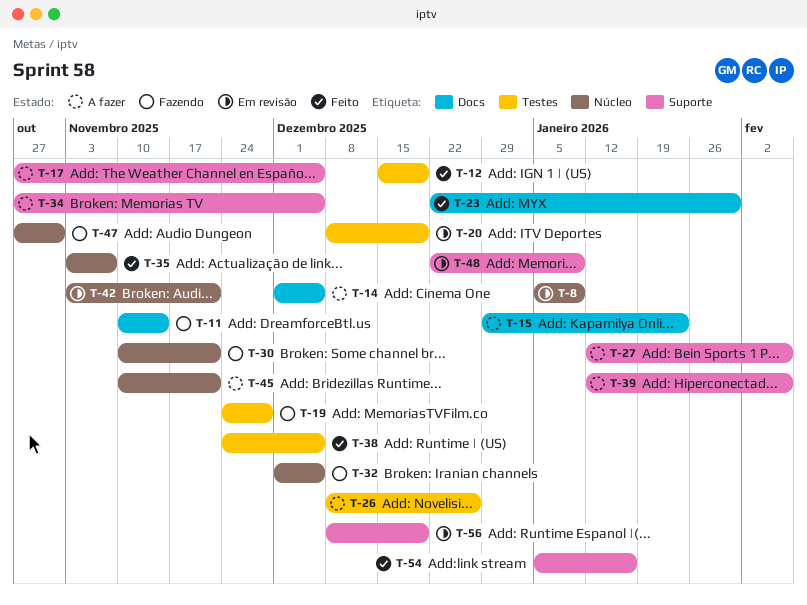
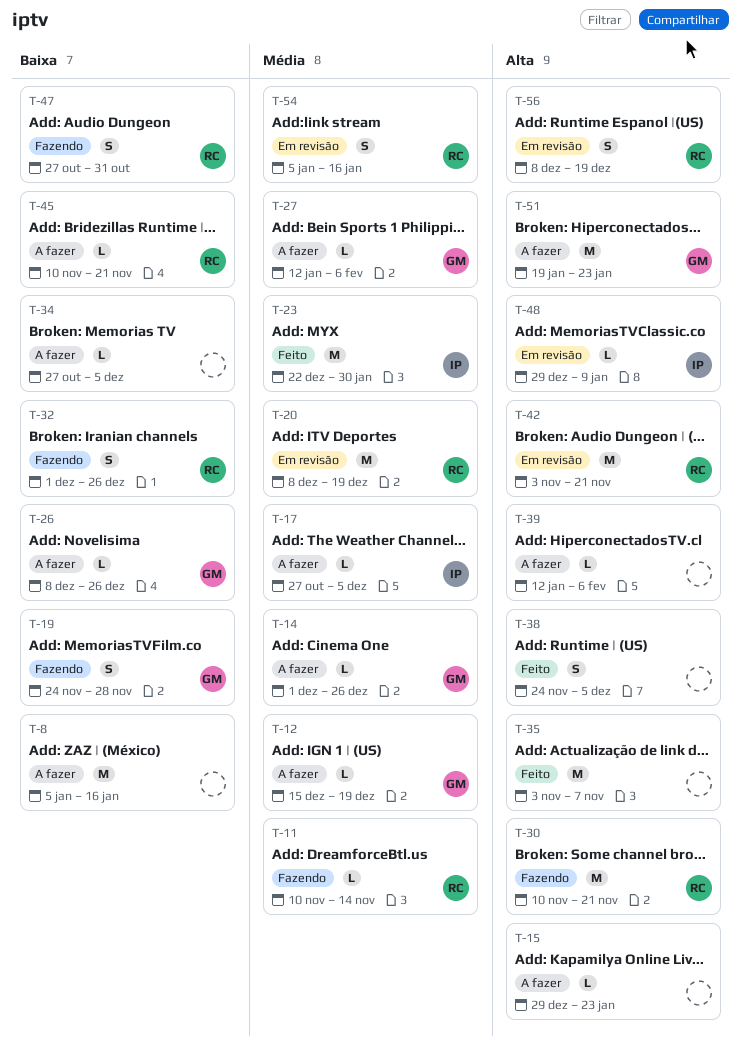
T-8, status: Em revisão -> A fazer
T-8, due: Jan 9 -> Jan 16
T-12, status: Feito -> A fazer
T-14, due: Dec 5 -> Dec 26
T-32, due: Dec 5 -> Dec 26
T-48, start: Dec 22 -> Dec 29
T-51: none -> present
T-54, status: Feito -> Em revisão

